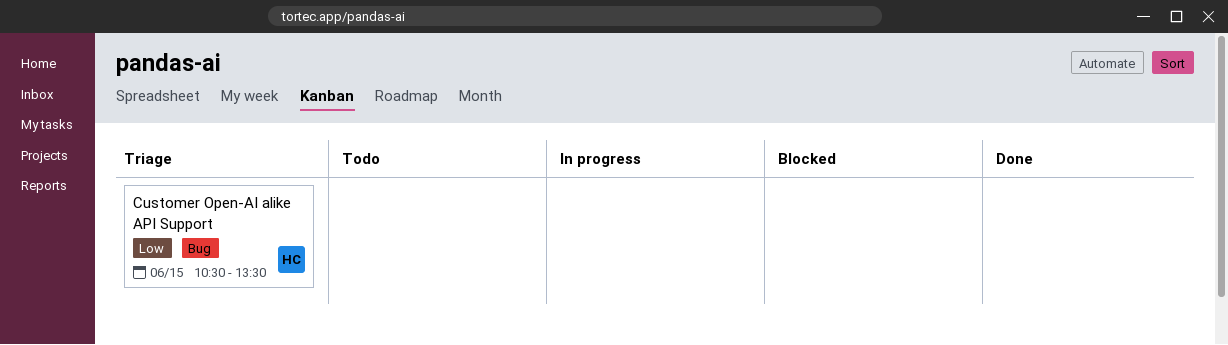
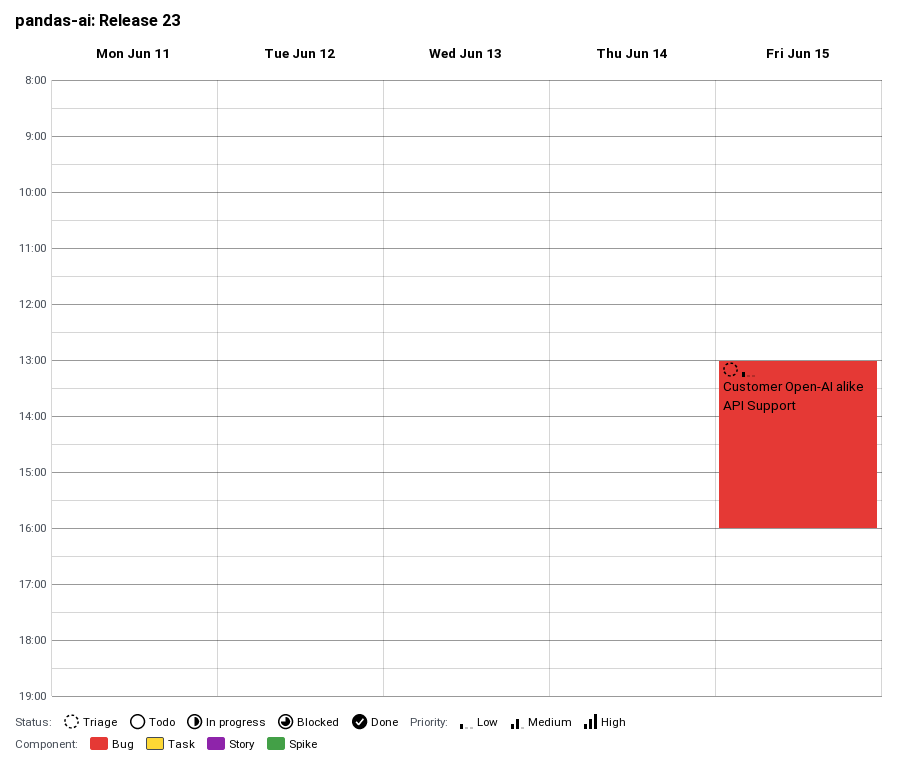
Customer Open-AI alike API Support, begins: 10:30 -> 13:00
Customer Open-AI alike API Support, ends: 13:30 -> 16:00

